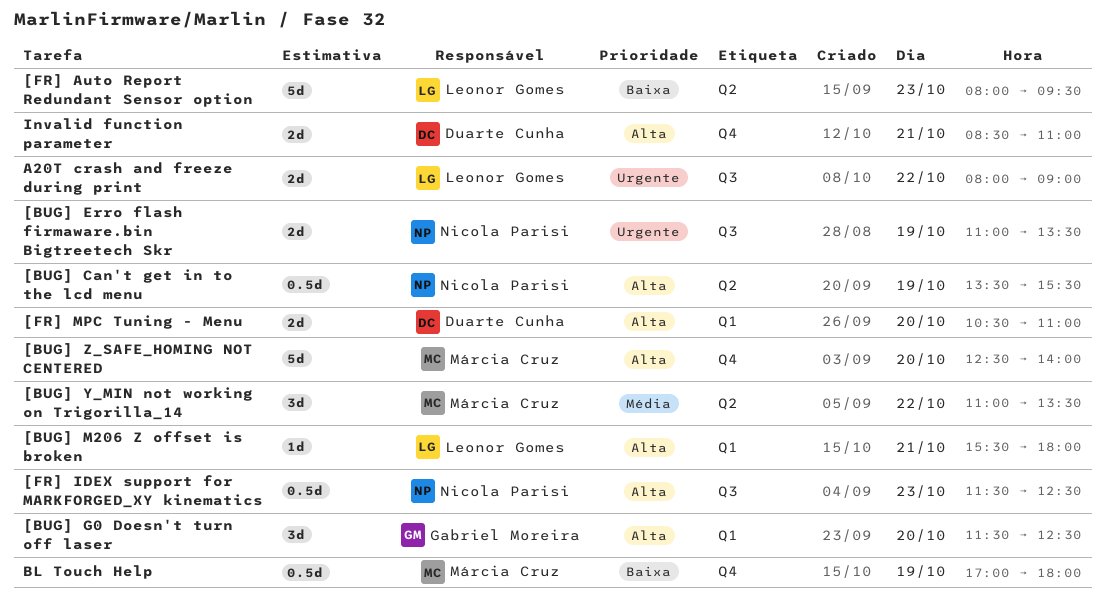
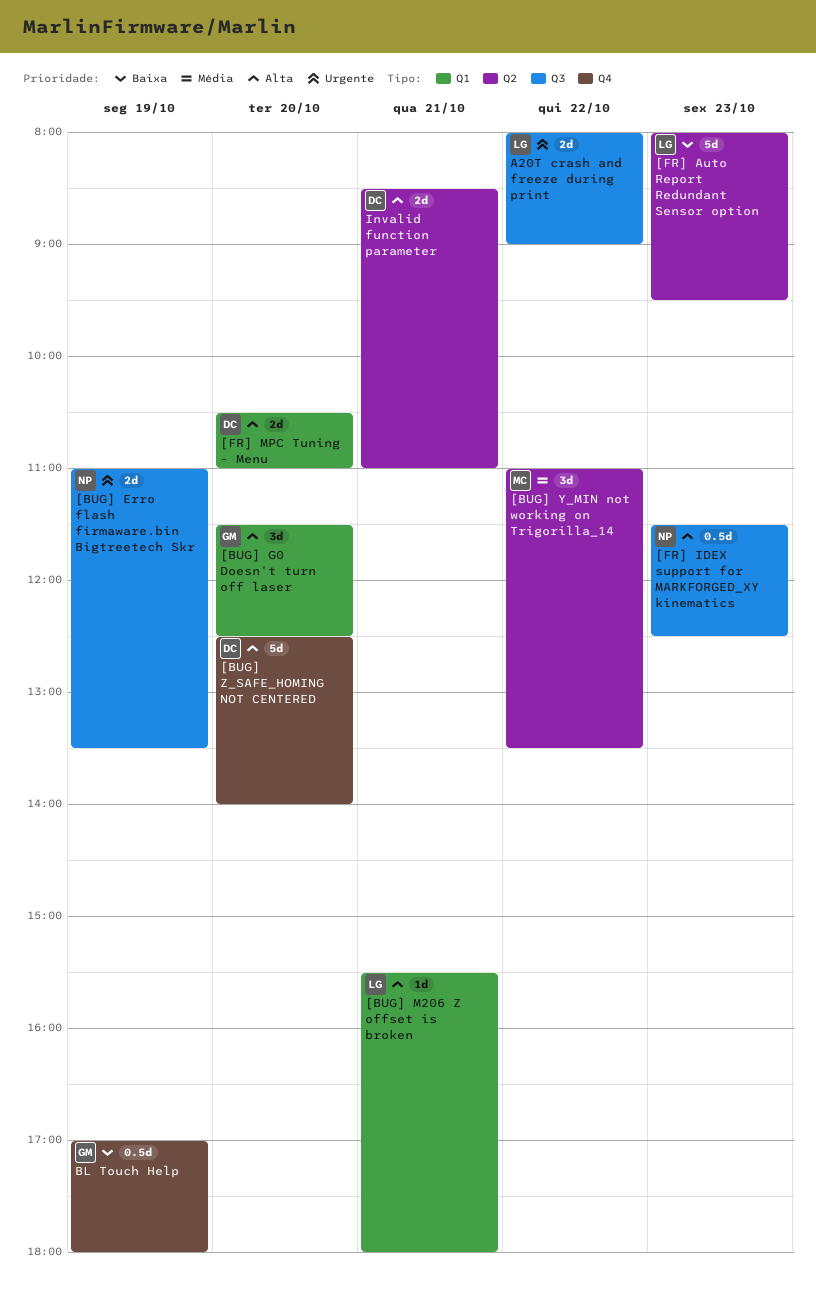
[BUG] Can't get in to the lcd menu: present -> none
[BUG] Z_SAFE_HOMING NOT CENTERED, owner: Márcia Cruz -> Duarte Cunha
BL Touch Help, owner: Márcia Cruz -> Gabriel Moreira
Invalid function parameter, label: Q4 -> Q2

